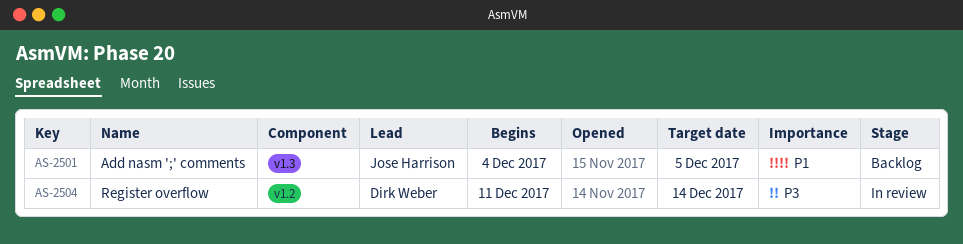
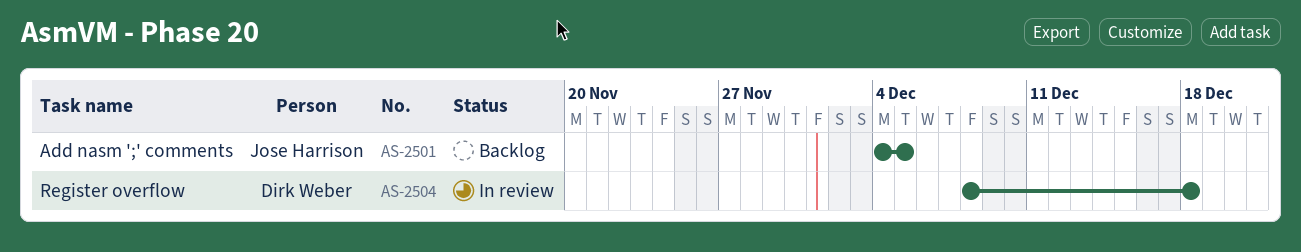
AS-2504, start: Dec 11 -> Dec 8
AS-2504, due: Dec 14 -> Dec 18

